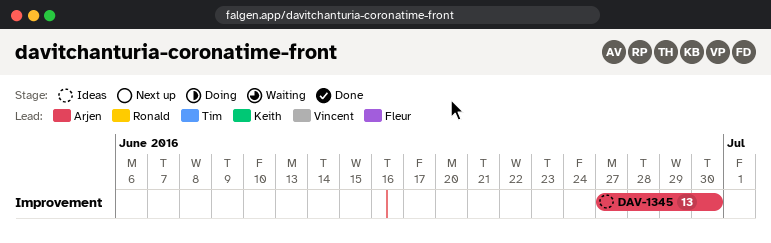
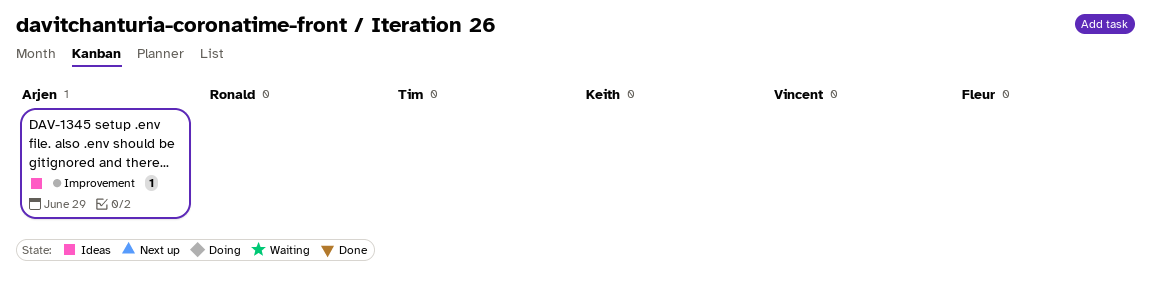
DAV-1345, estimate: 13 -> 1
DAV-1345, due: Jun 30 -> Jun 29

